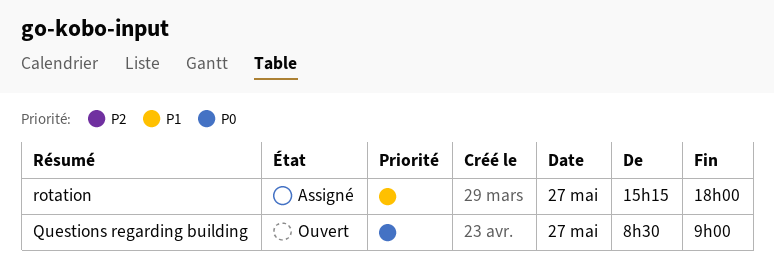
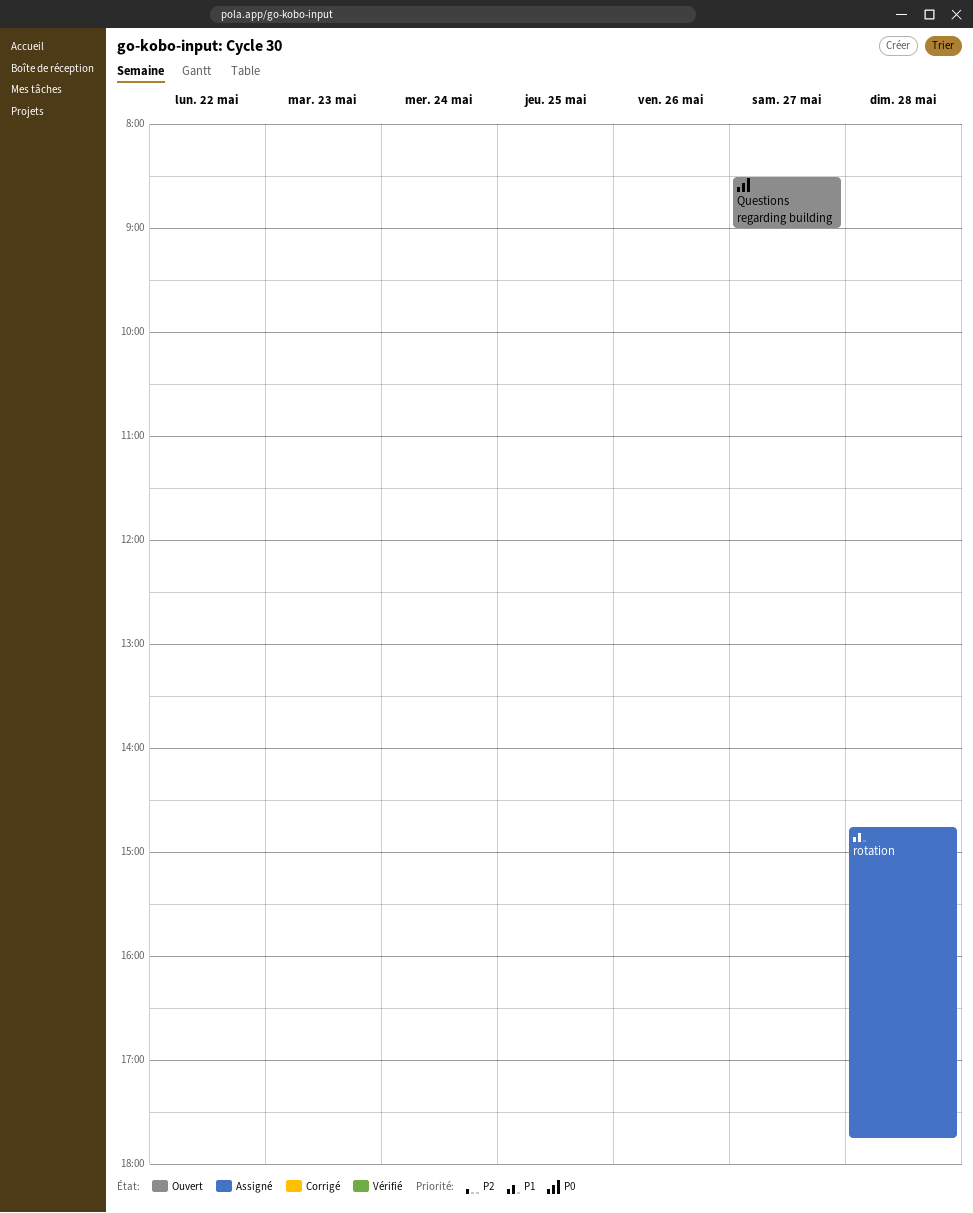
rotation, day: May 27 -> May 28
rotation, begins: 15:15 -> 14:45
rotation, ends: 18:00 -> 17:45

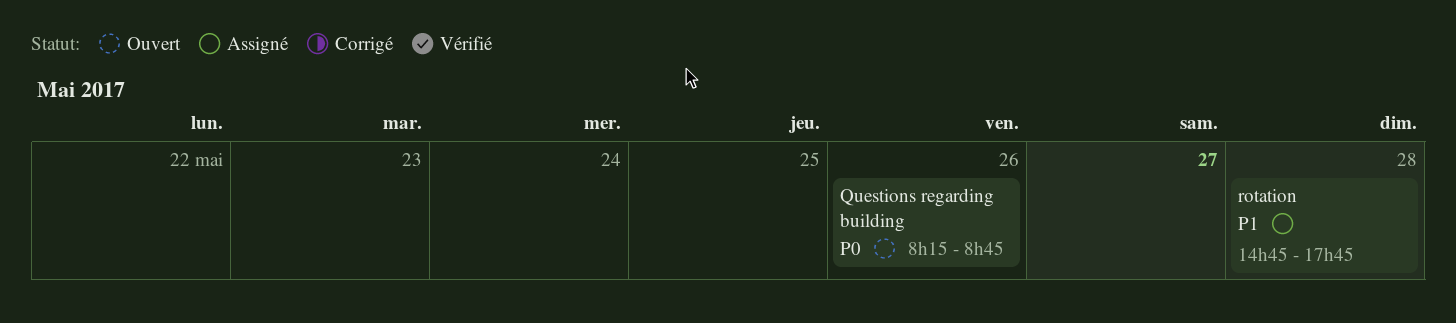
Questions regarding building, day: May 27 -> May 26
Questions regarding building, begins: 08:30 -> 08:15
Questions regarding building, ends: 09:00 -> 08:45

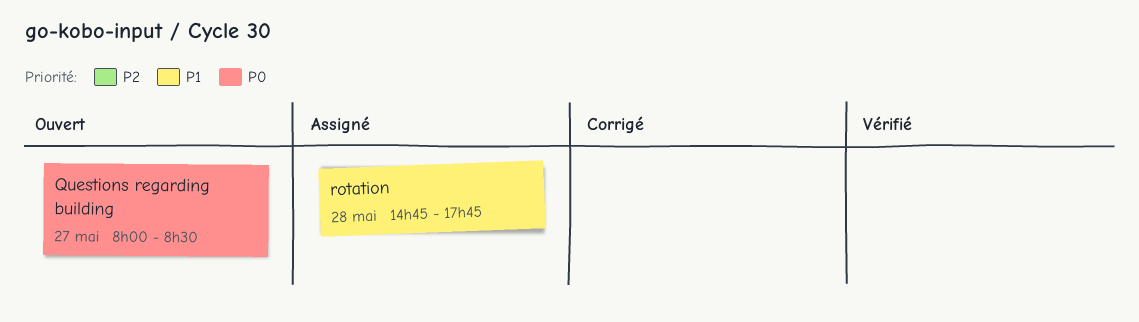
Questions regarding building, day: May 26 -> May 27
Questions regarding building, begins: 08:15 -> 08:00
Questions regarding building, ends: 08:45 -> 08:30

